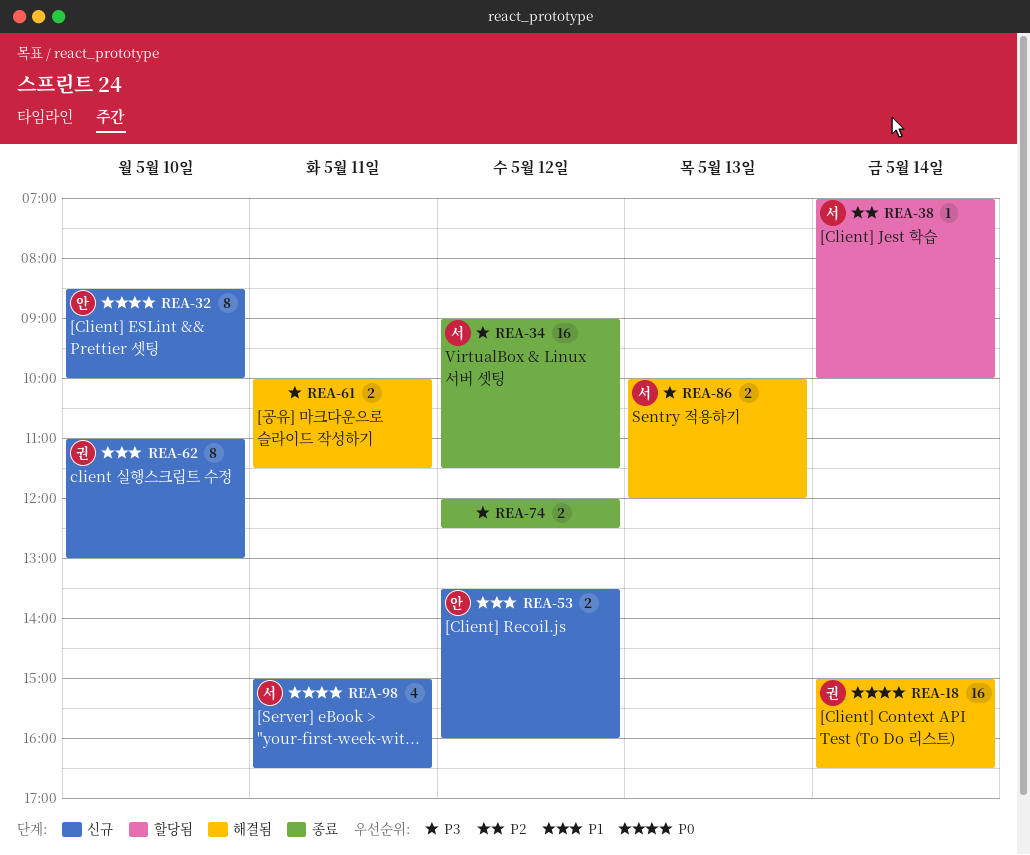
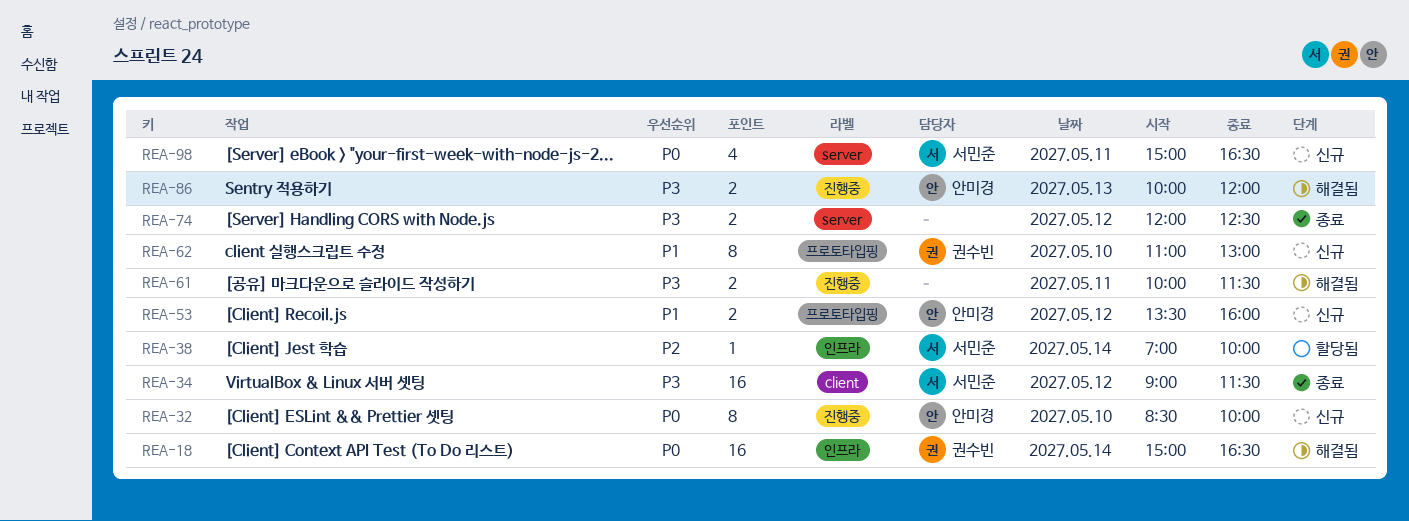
REA-86, owner: 서민준 -> 안미경

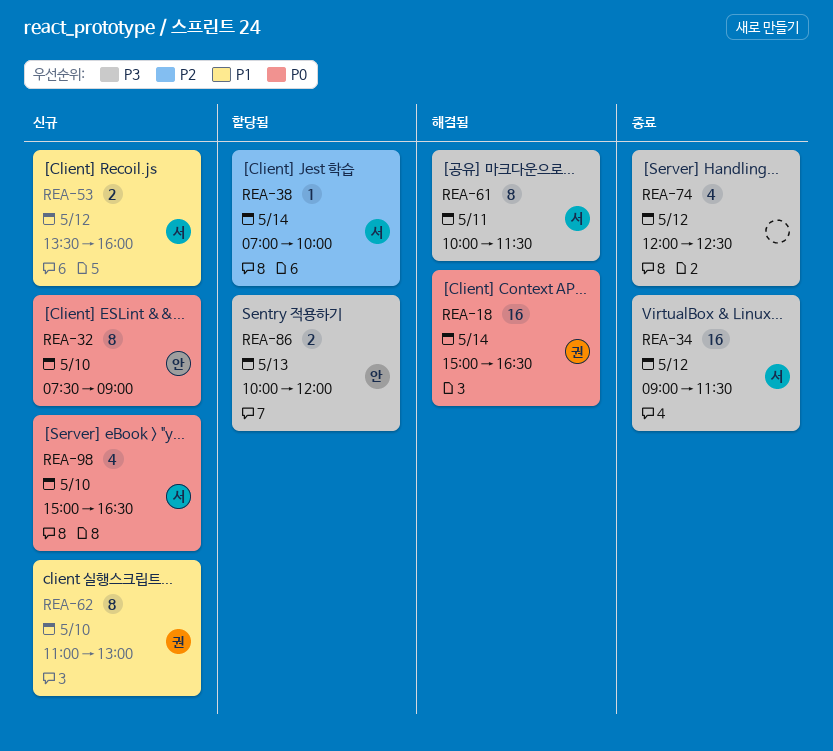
REA-32, begins: 08:30 -> 07:30
REA-32, ends: 10:00 -> 09:00
REA-53, owner: 안미경 -> 서민준
REA-61, owner: none -> 서민준
REA-61, estimate: 2 -> 8
REA-74, estimate: 2 -> 4
REA-86, status: 해결됨 -> 할당됨
REA-98, day: May 11 -> May 10

